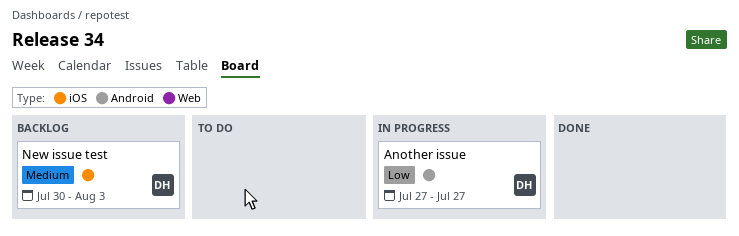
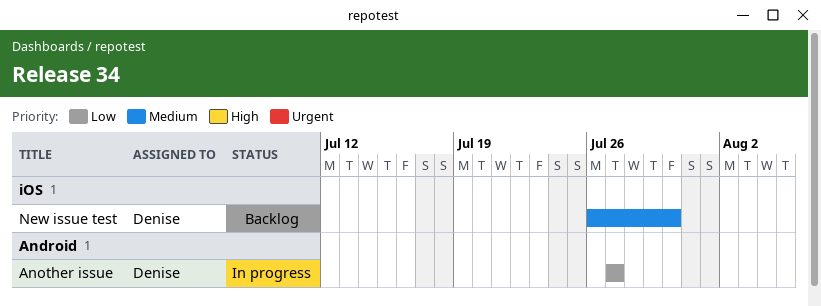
New issue test, start: Jul 30 -> Jul 26
New issue test, due: Aug 3 -> Jul 30

